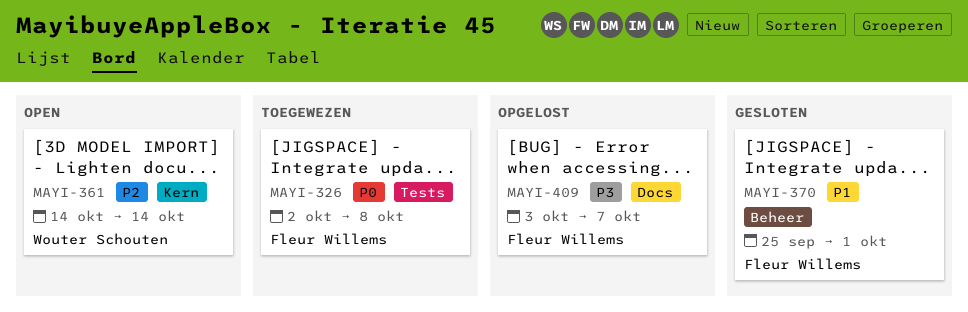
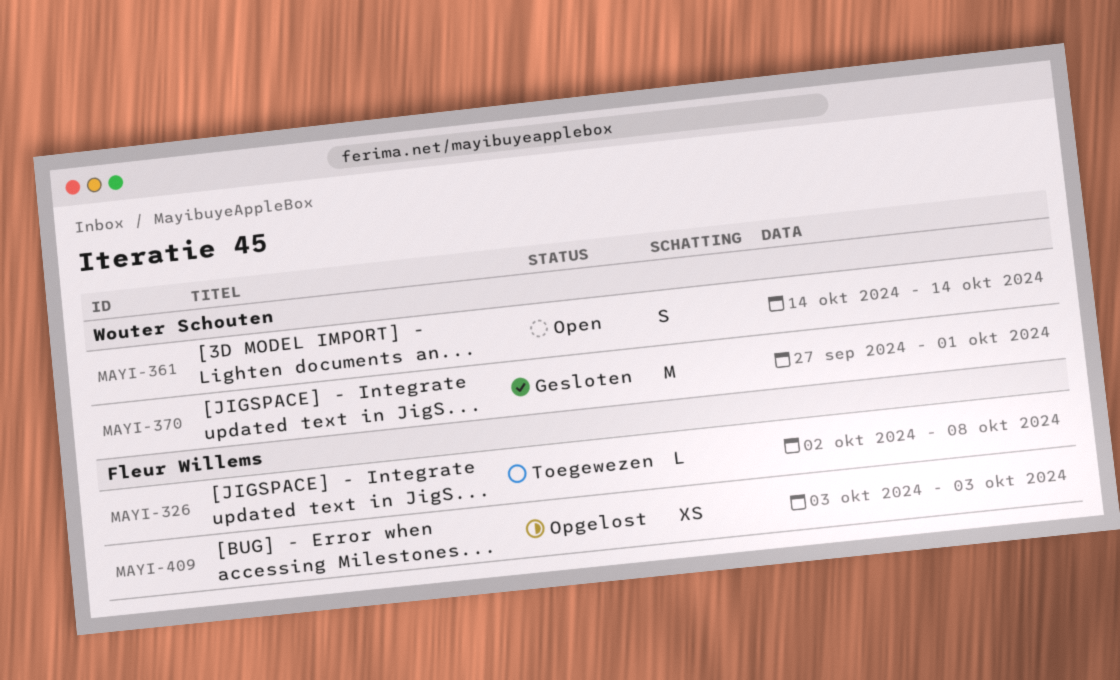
MAYI-370, owner: Fleur Willems -> Wouter Schouten
MAYI-370, start: Sep 25 -> Sep 27
MAYI-409, due: Oct 7 -> Oct 3

